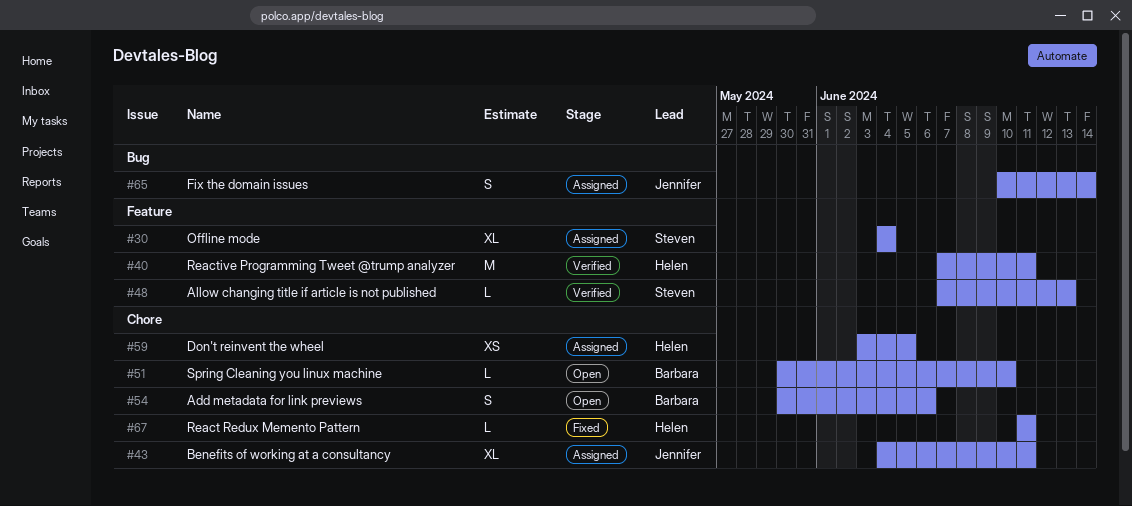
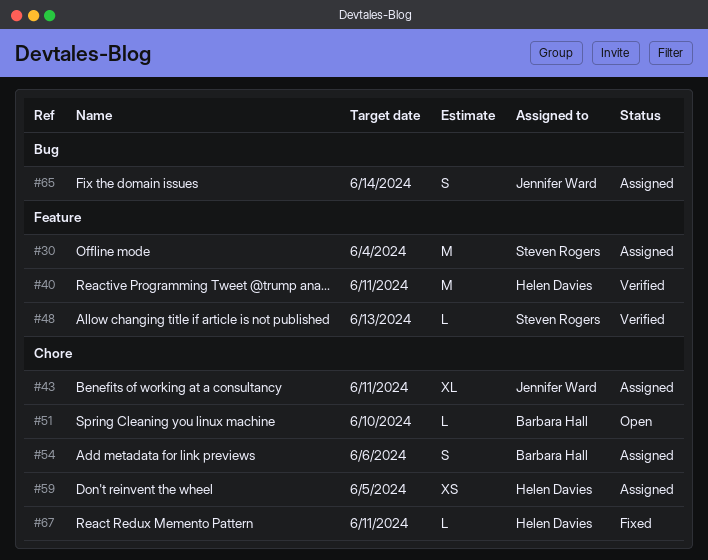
#30, estimate: XL -> M
#54, status: Open -> Assigned

